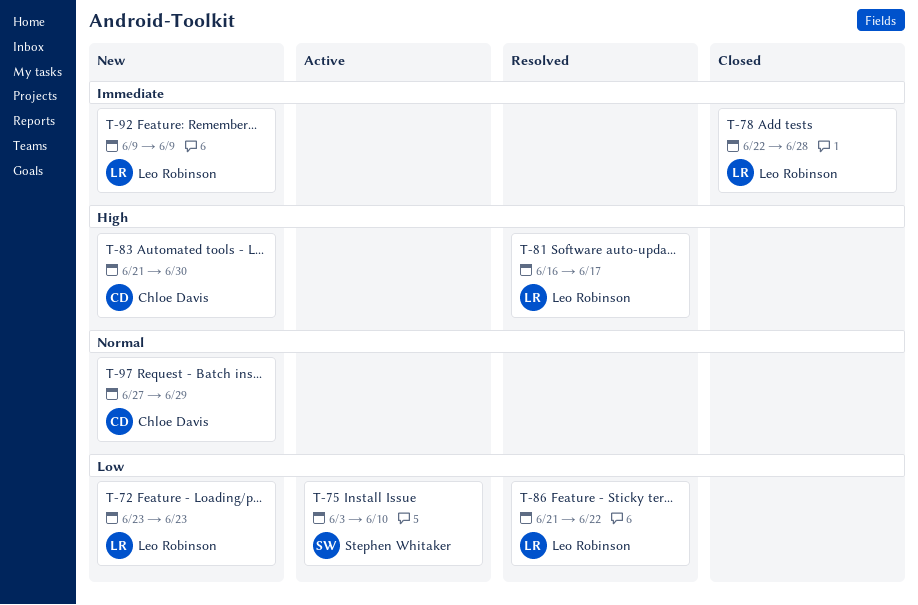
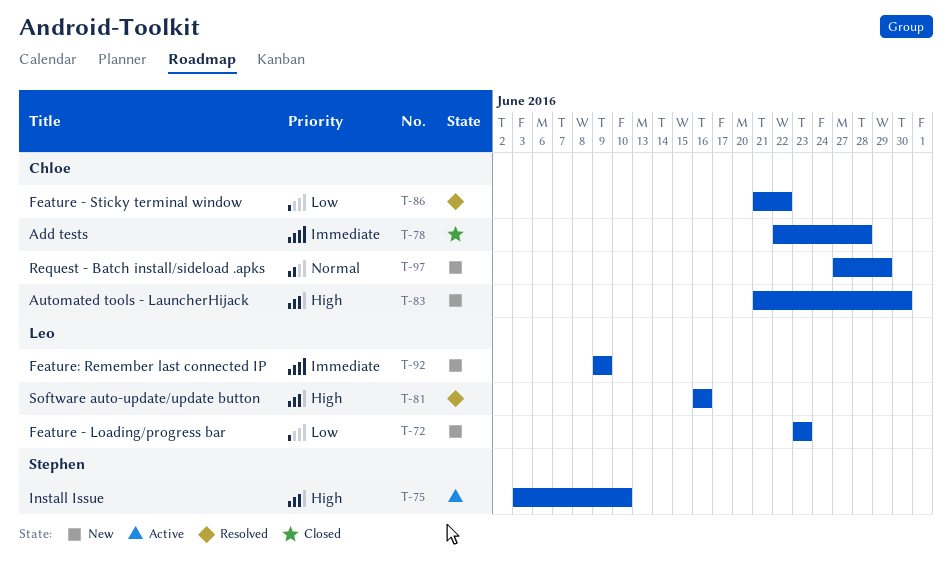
T-75, priority: Low -> High
T-78, owner: Leo Robinson -> Chloe Davis
T-81, due: Jun 17 -> Jun 16
T-86, owner: Leo Robinson -> Chloe Davis

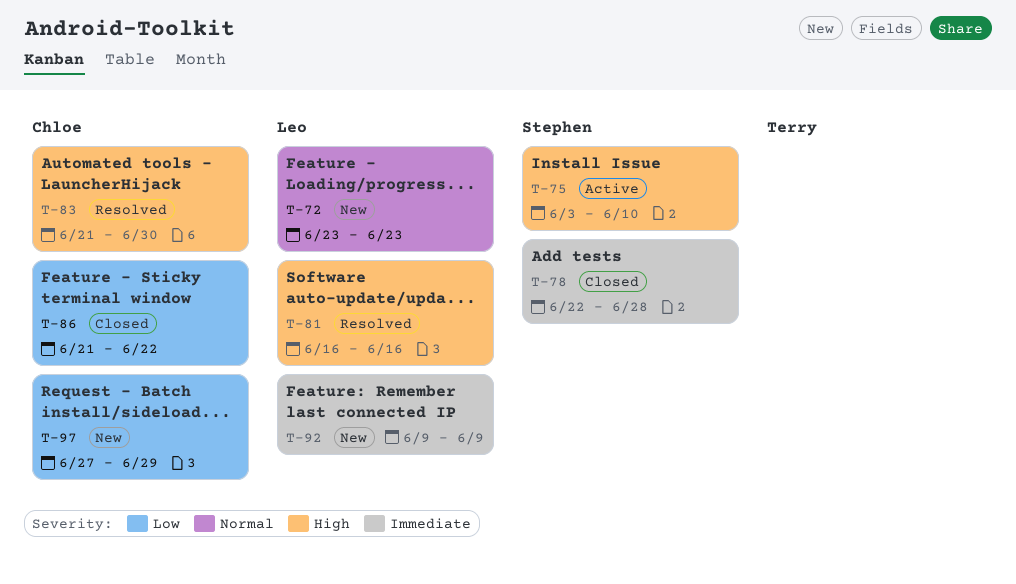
T-72, priority: Low -> Normal
T-78, owner: Chloe -> Stephen
T-83, status: New -> Resolved
T-86, status: Resolved -> Closed
T-97, priority: Normal -> Low

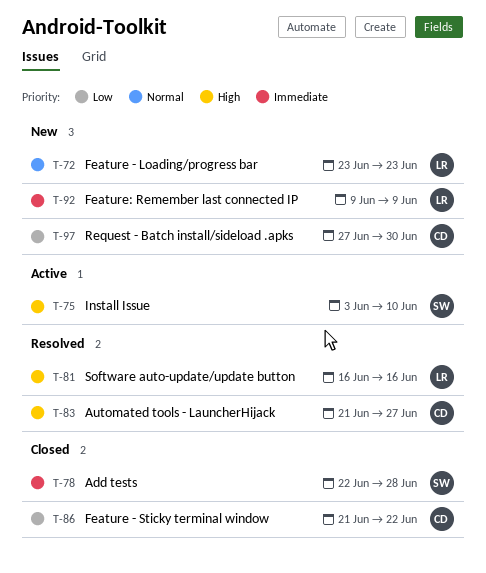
T-83, due: Jun 30 -> Jun 27
T-97, due: Jun 29 -> Jun 30

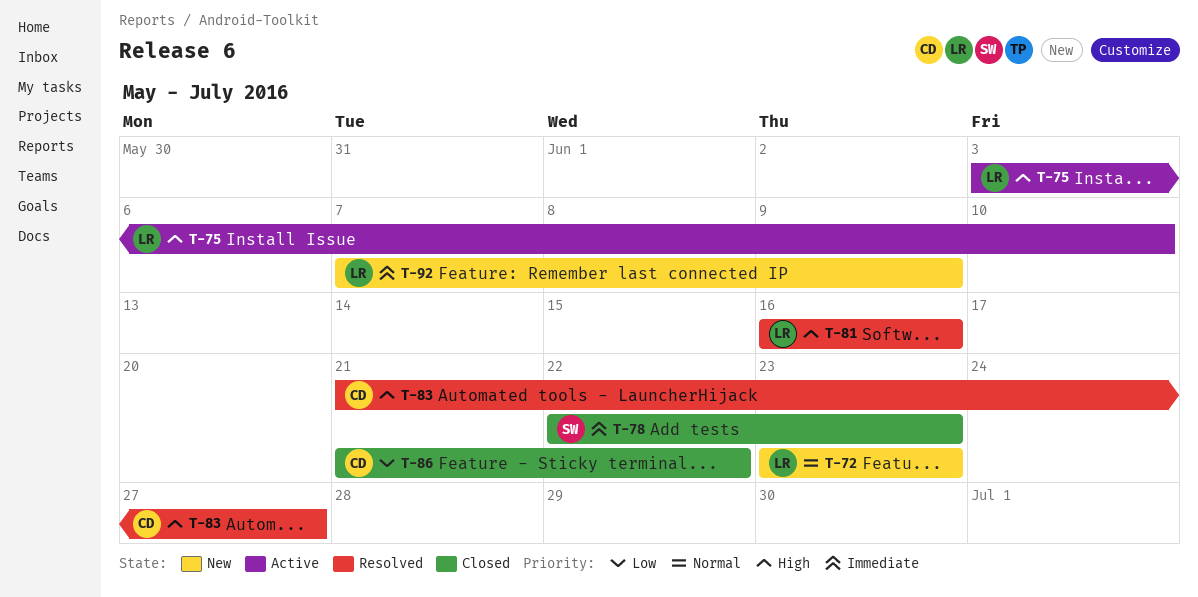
T-75, owner: SW -> LR
T-78, due: Jun 28 -> Jun 23
T-92, start: Jun 9 -> Jun 7
T-97: present -> none

